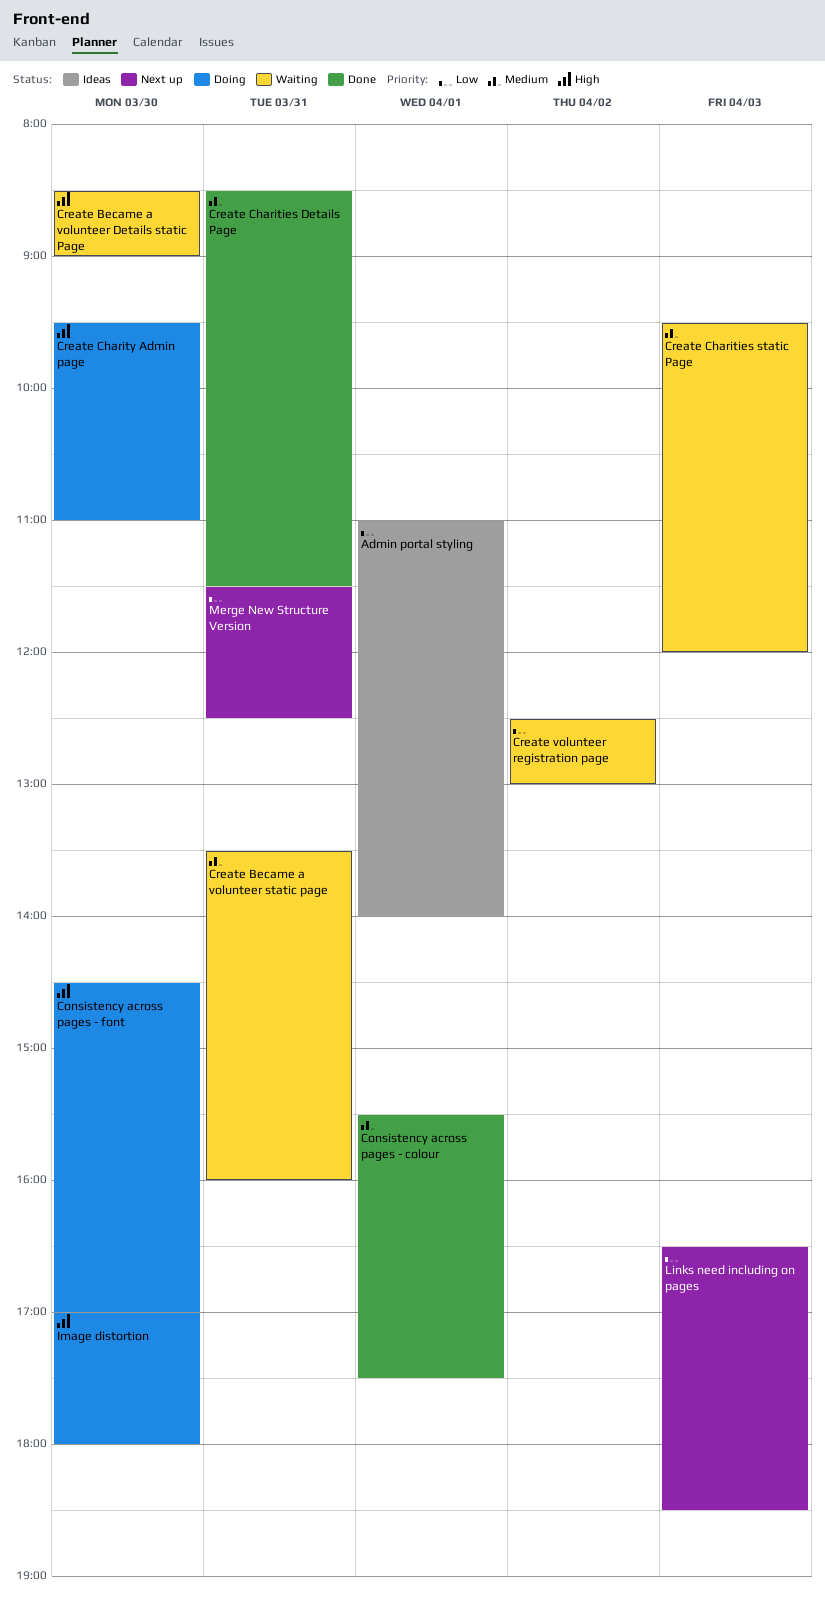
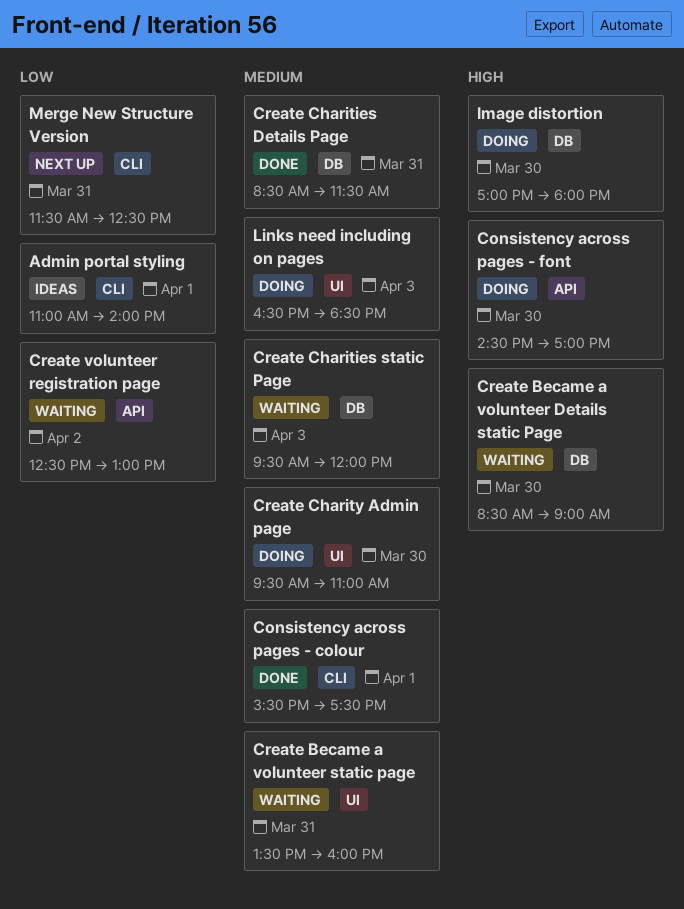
Create Charity Admin page, priority: High -> Medium
Links need including on pages, status: Next up -> Doing
Links need including on pages, priority: Low -> Medium

